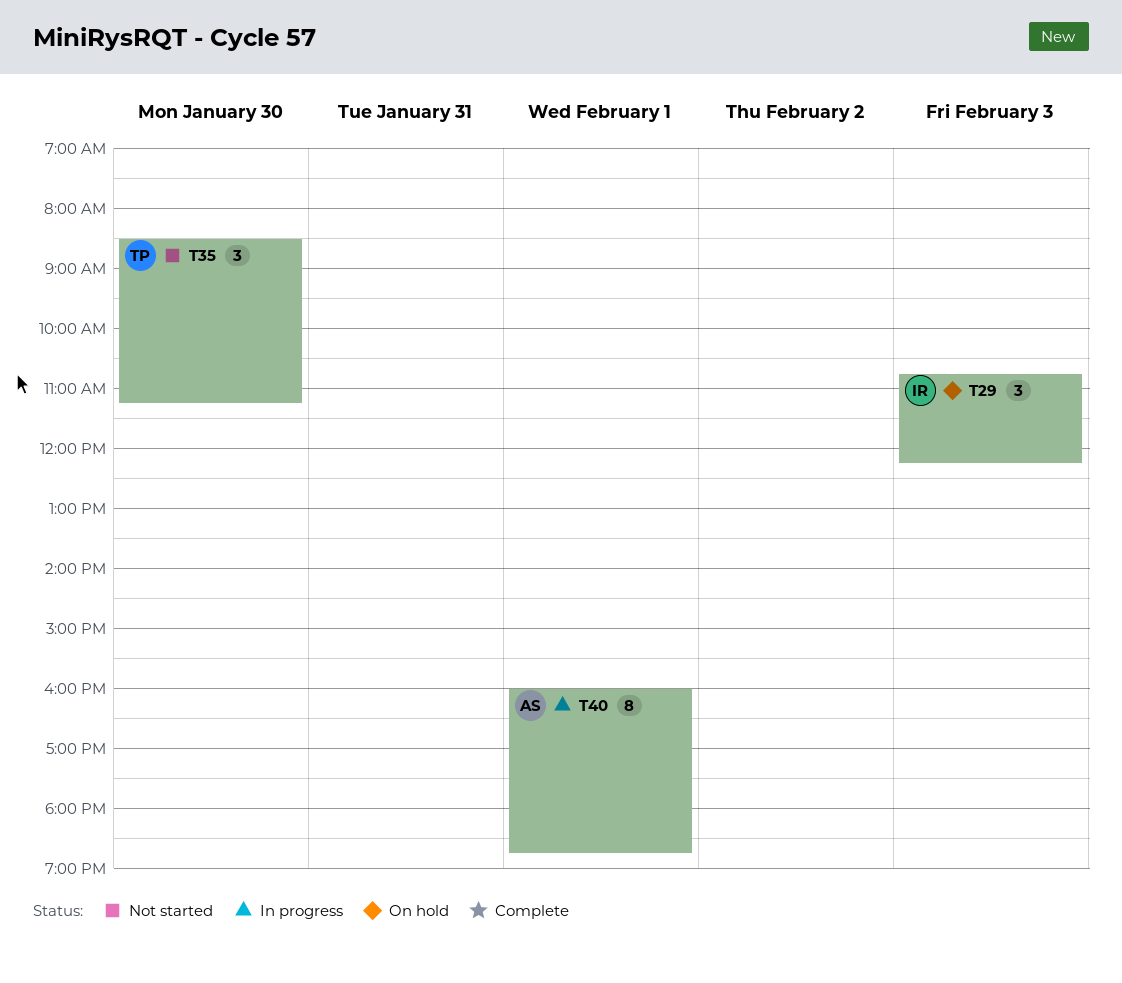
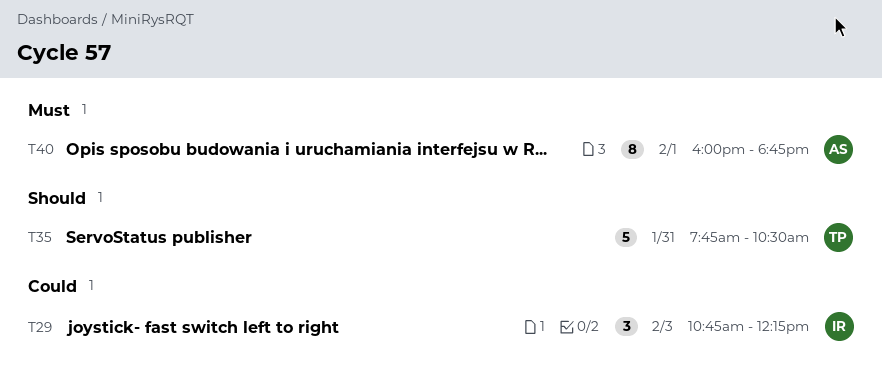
T35, estimate: 3 -> 5
T35, day: Jan 30 -> Jan 31
T35, begins: 08:30 -> 07:45
T35, ends: 11:15 -> 10:30

